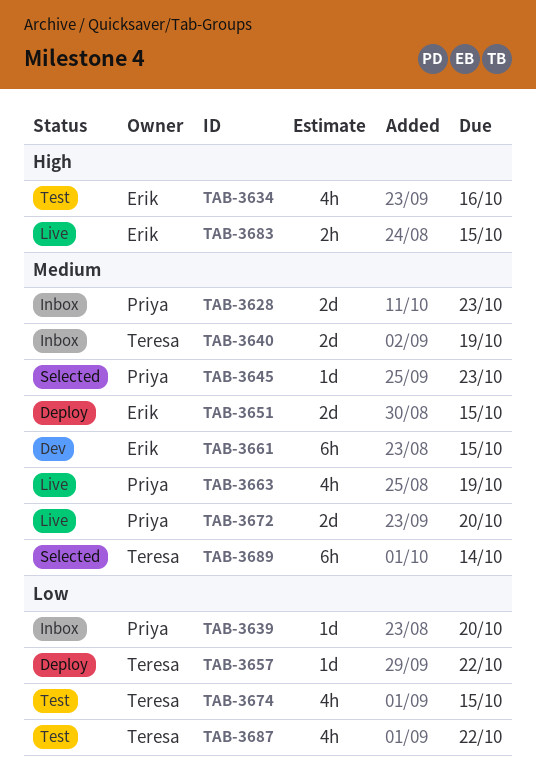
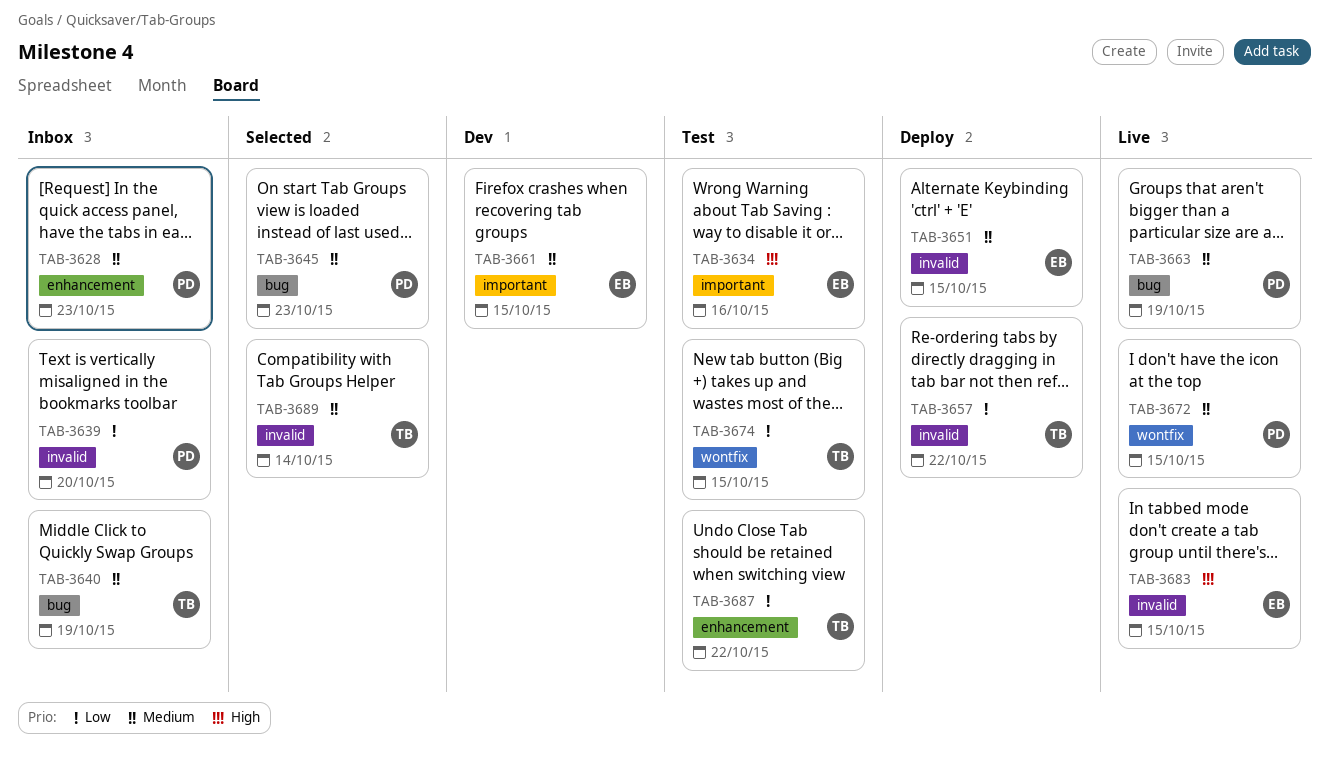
TAB-3672, due: Oct 20 -> Oct 15

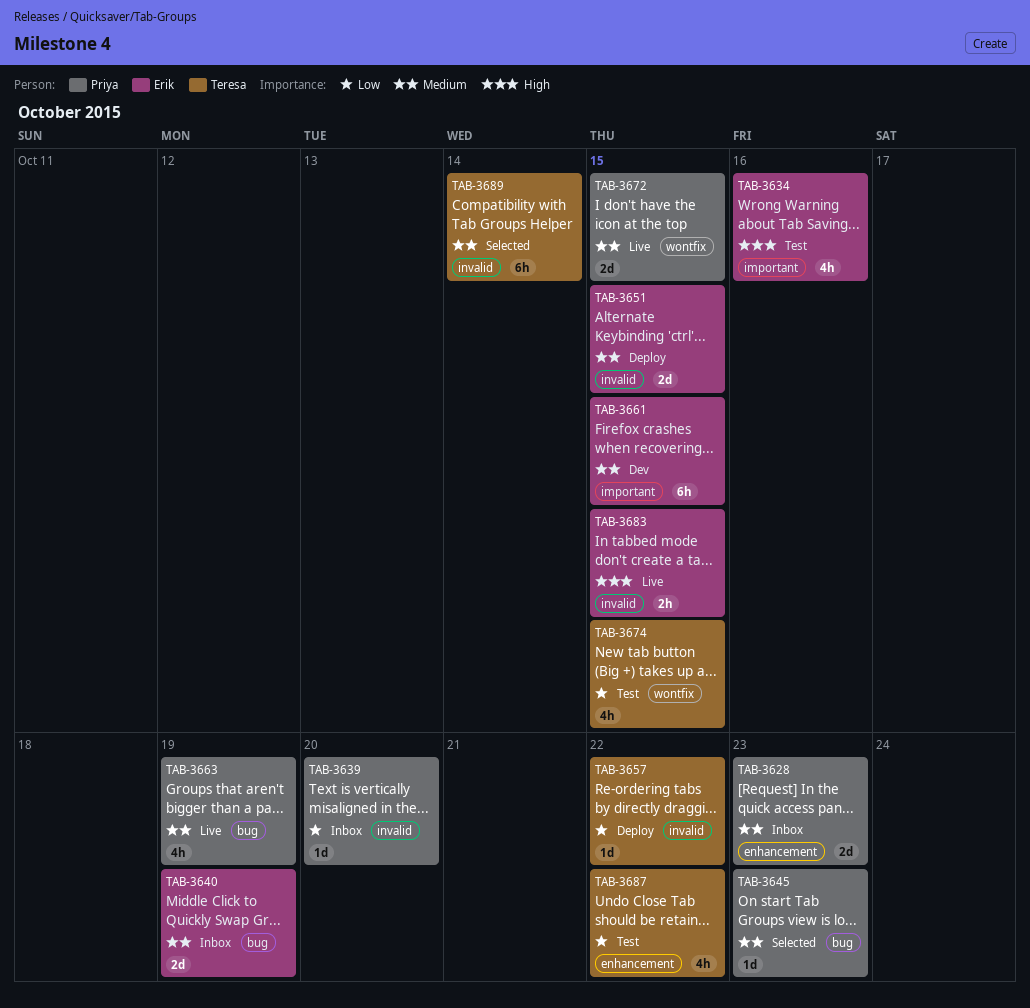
TAB-3640, owner: Teresa -> Erik

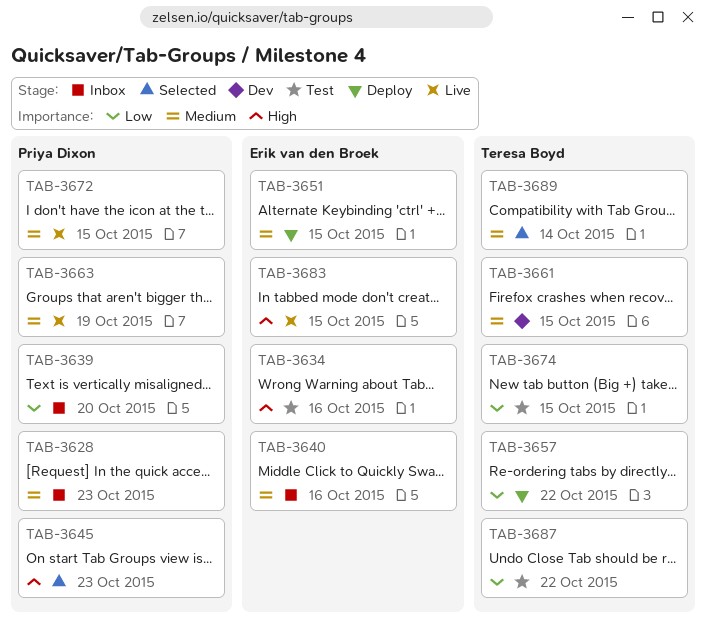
TAB-3640, due: Oct 19 -> Oct 16
TAB-3645, priority: Medium -> High
TAB-3661, owner: Erik van den Broek -> Teresa Boyd

